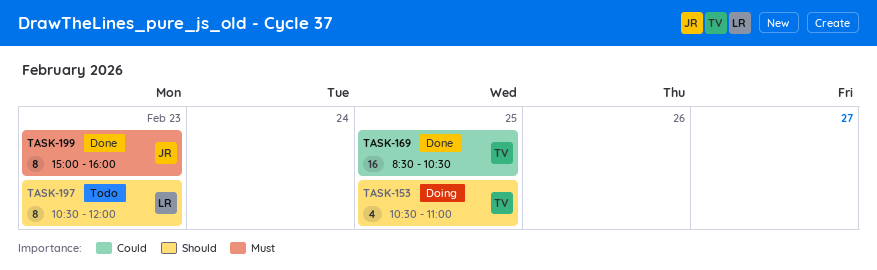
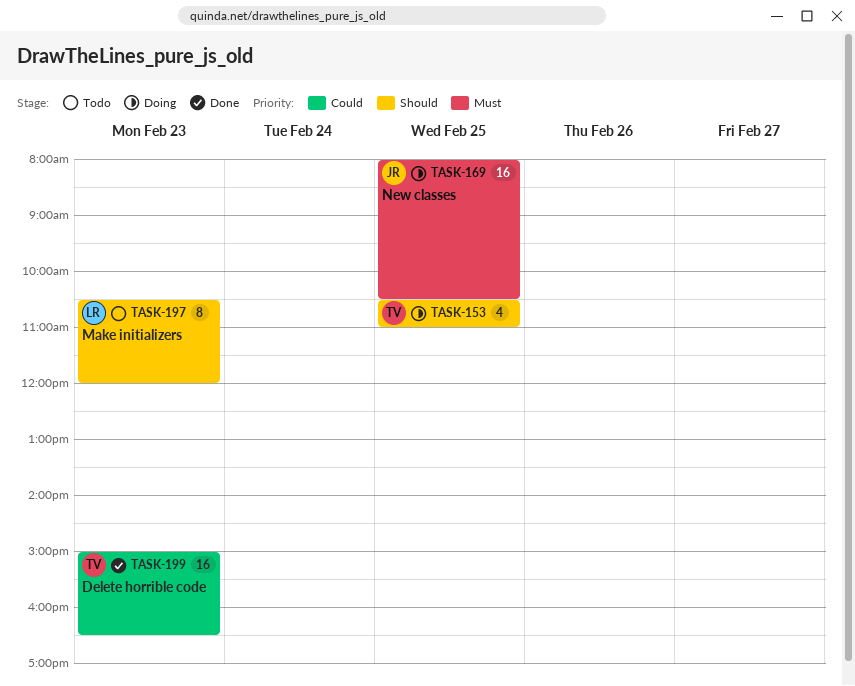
TASK-169, status: Done -> Doing
TASK-169, owner: TV -> JR
TASK-169, priority: Could -> Must
TASK-169, begins: 08:30 -> 08:00
TASK-199, owner: JR -> TV
TASK-199, priority: Must -> Could
TASK-199, estimate: 8 -> 16
TASK-199, ends: 16:00 -> 16:30

